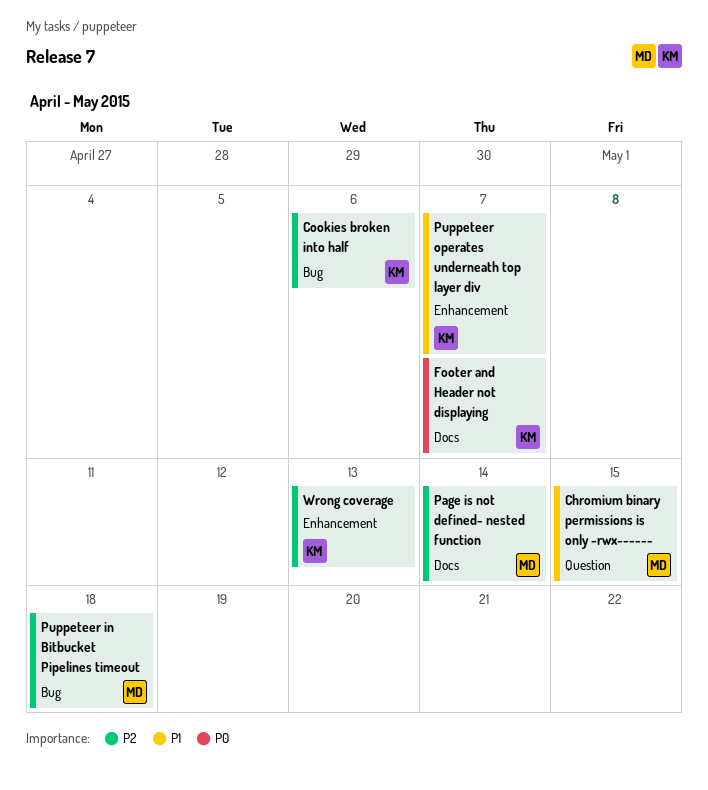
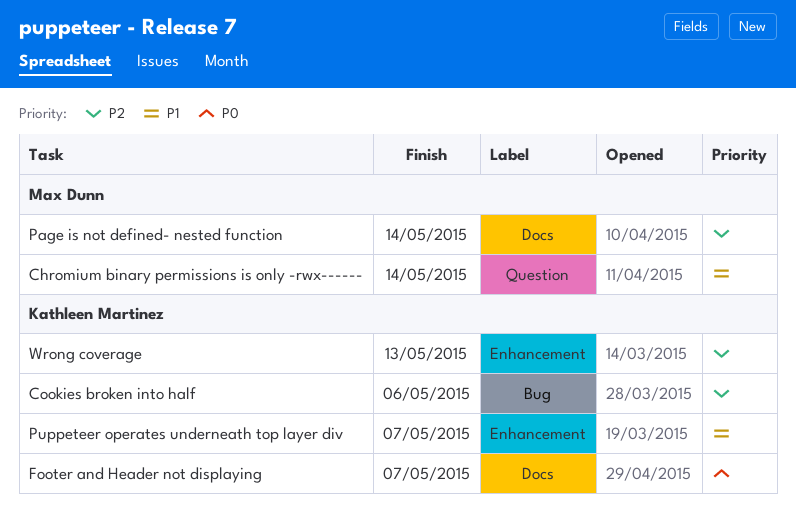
Chromium binary permissions is only -rwx------, due: May 15 -> May 14
Puppeteer in Bitbucket Pipelines timeout: present -> none

